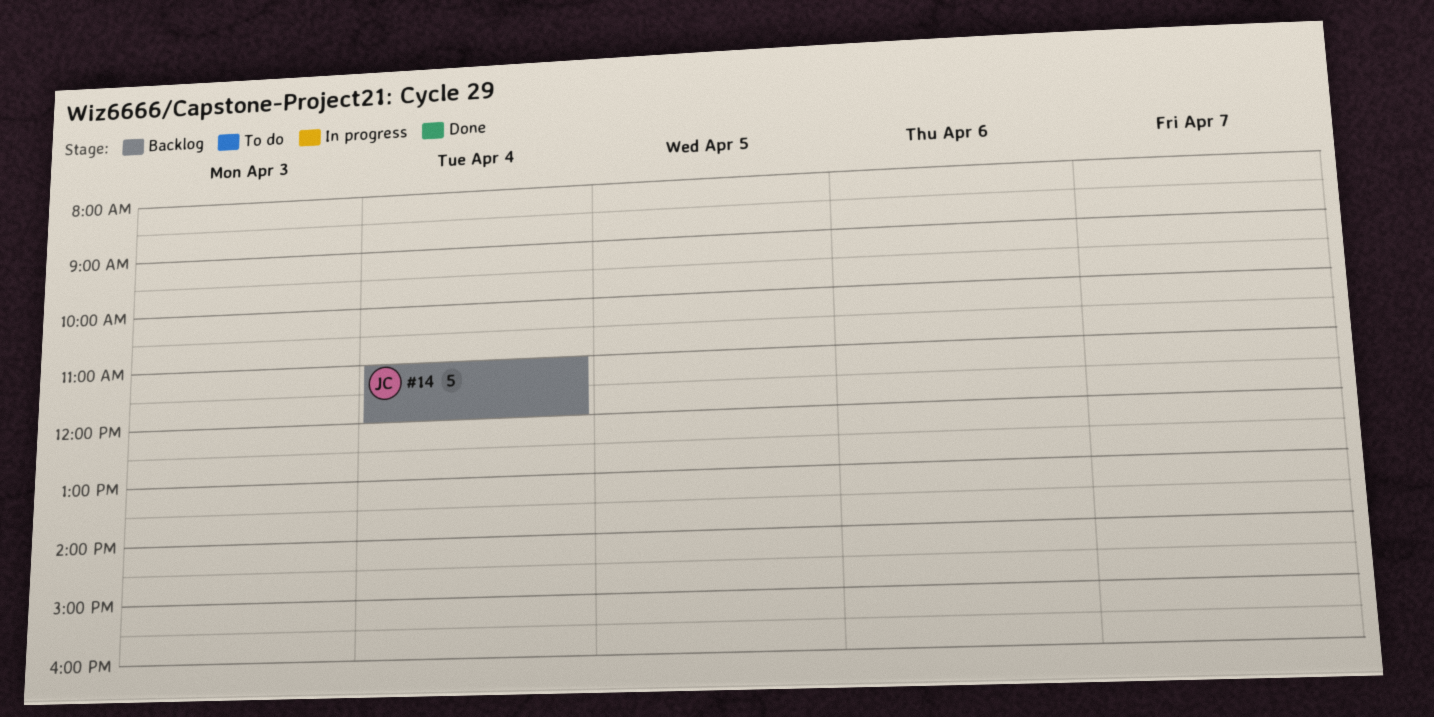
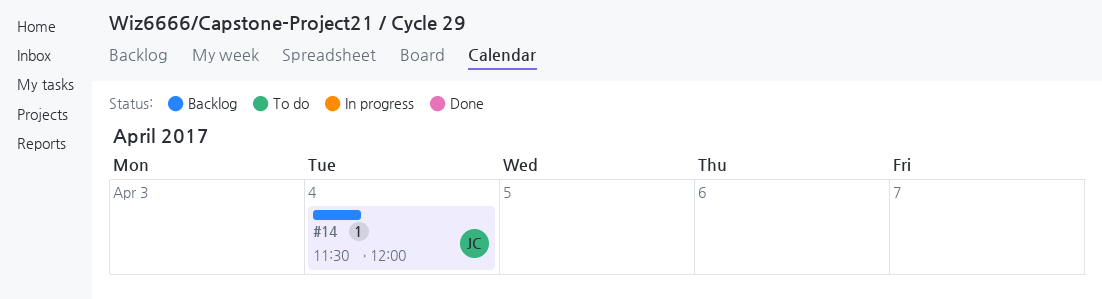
#14, estimate: 5 -> 1
#14, begins: 11:00 -> 11:30

